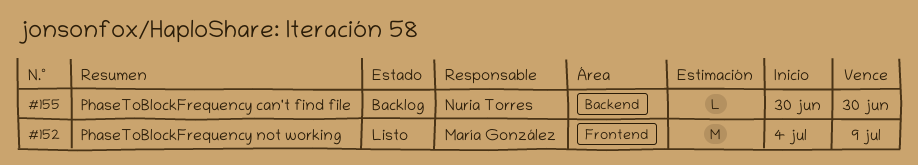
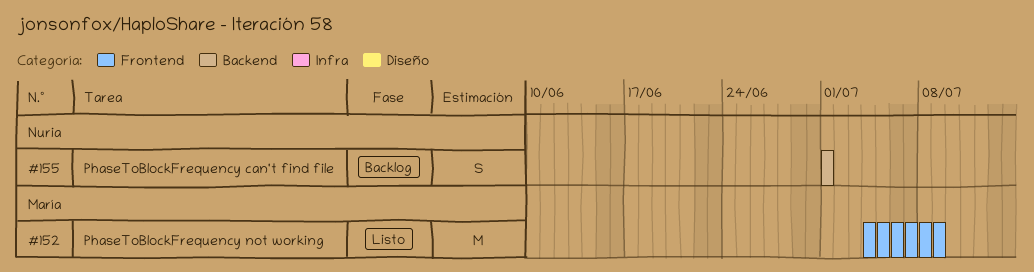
#155, estimate: L -> S
#155, start: Jun 30 -> Jul 1
#155, due: Jun 30 -> Jul 1

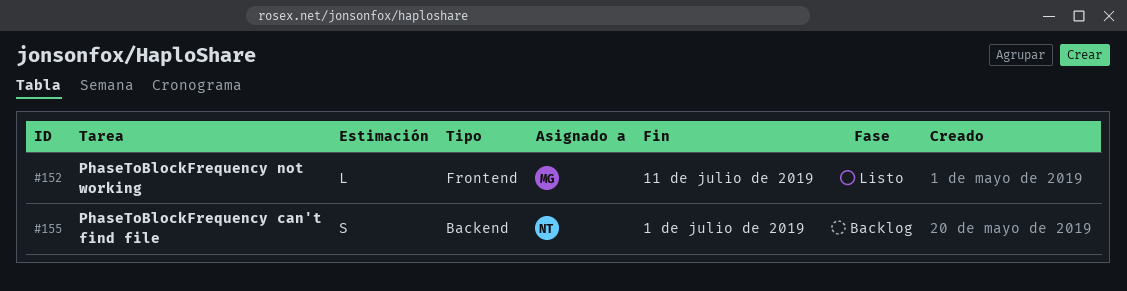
#152, estimate: M -> L
#152, due: Jul 9 -> Jul 11

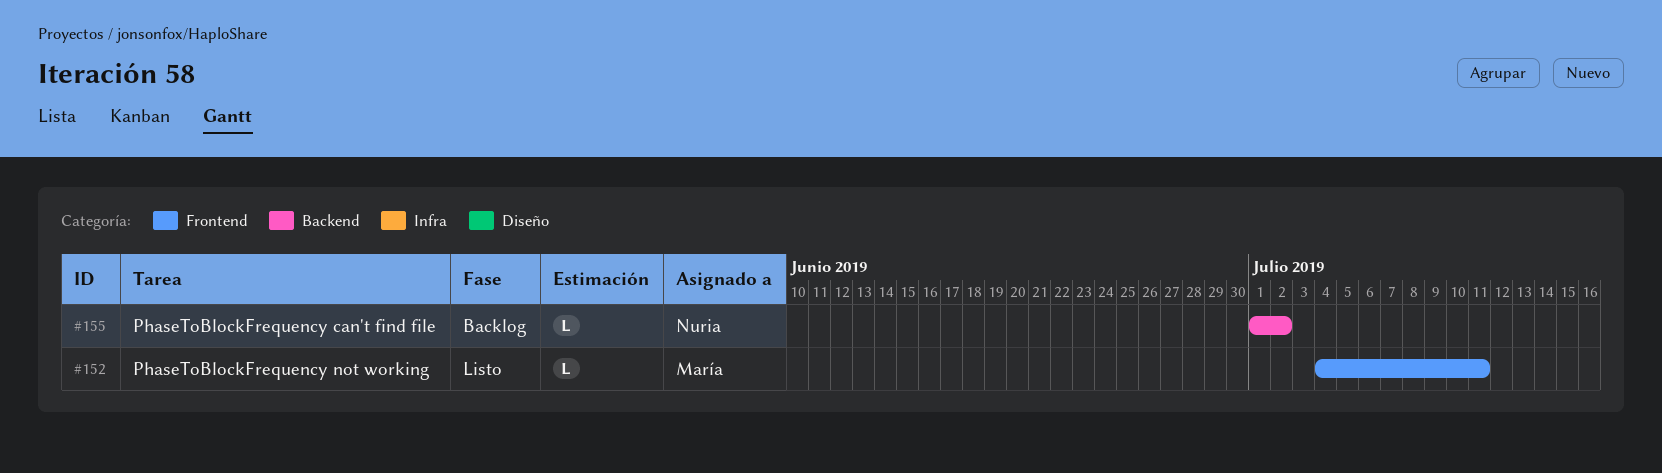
#155, estimate: S -> L
#155, due: Jul 1 -> Jul 2

